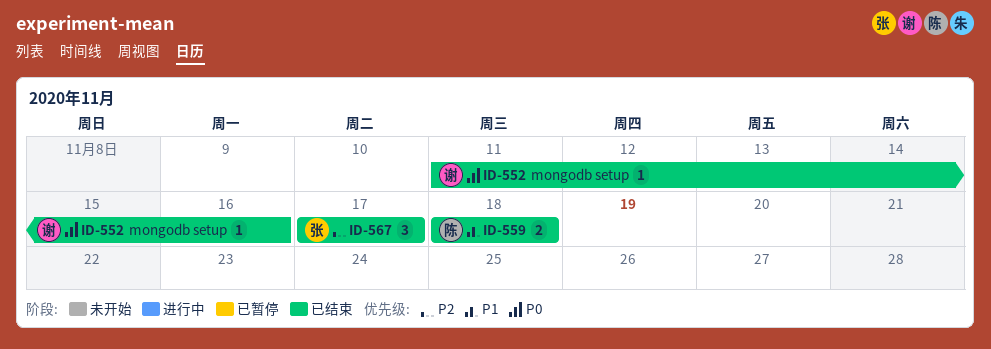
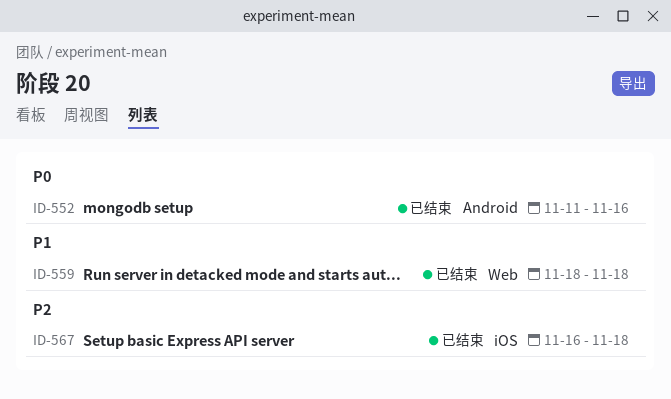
ID-567, start: Nov 17 -> Nov 16
ID-567, due: Nov 17 -> Nov 18

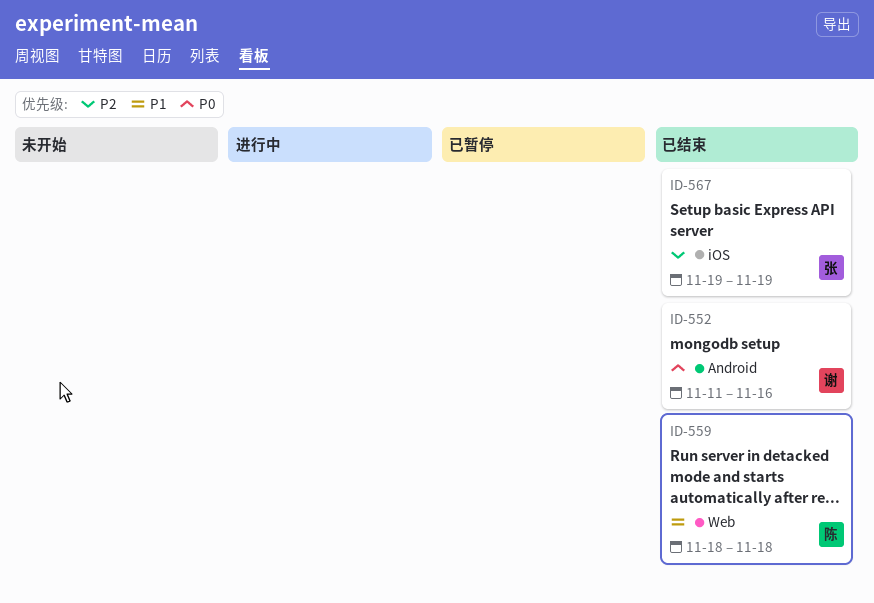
ID-567, start: Nov 16 -> Nov 19
ID-567, due: Nov 18 -> Nov 19

